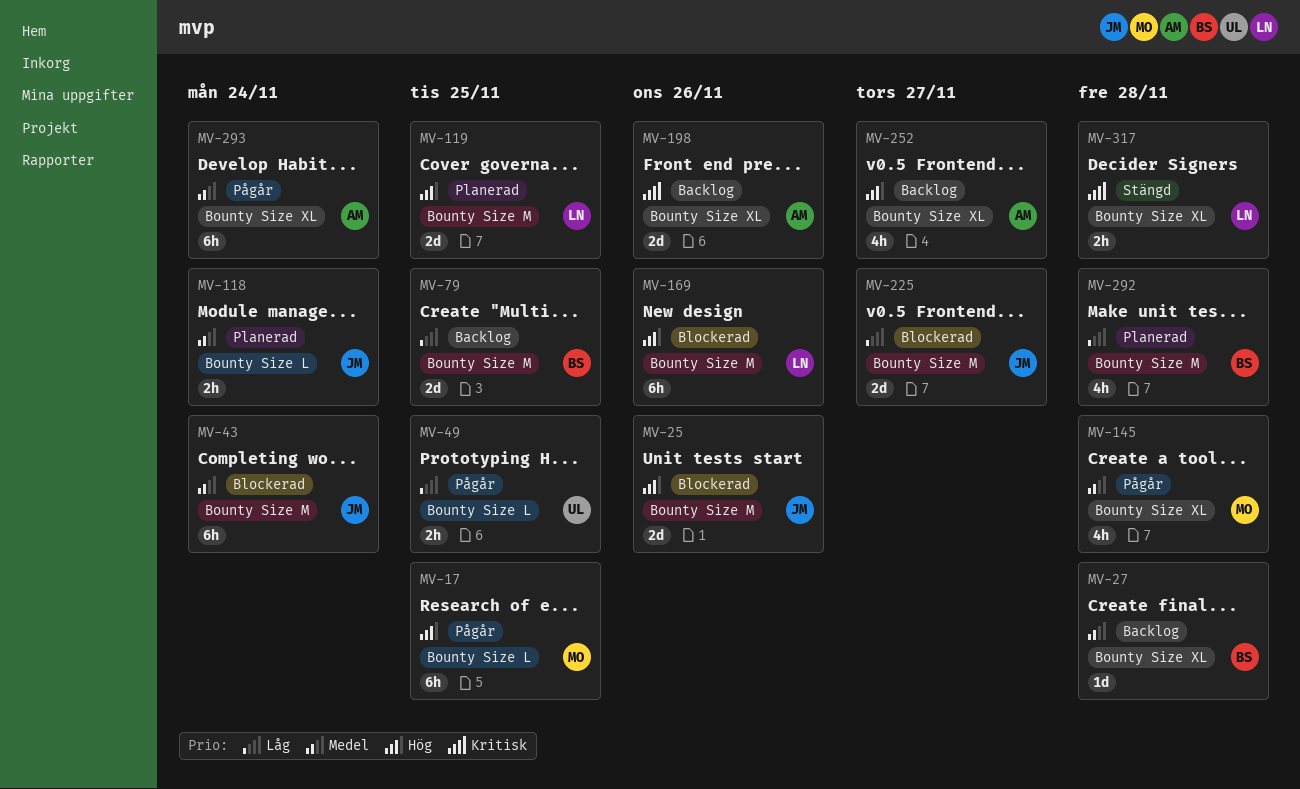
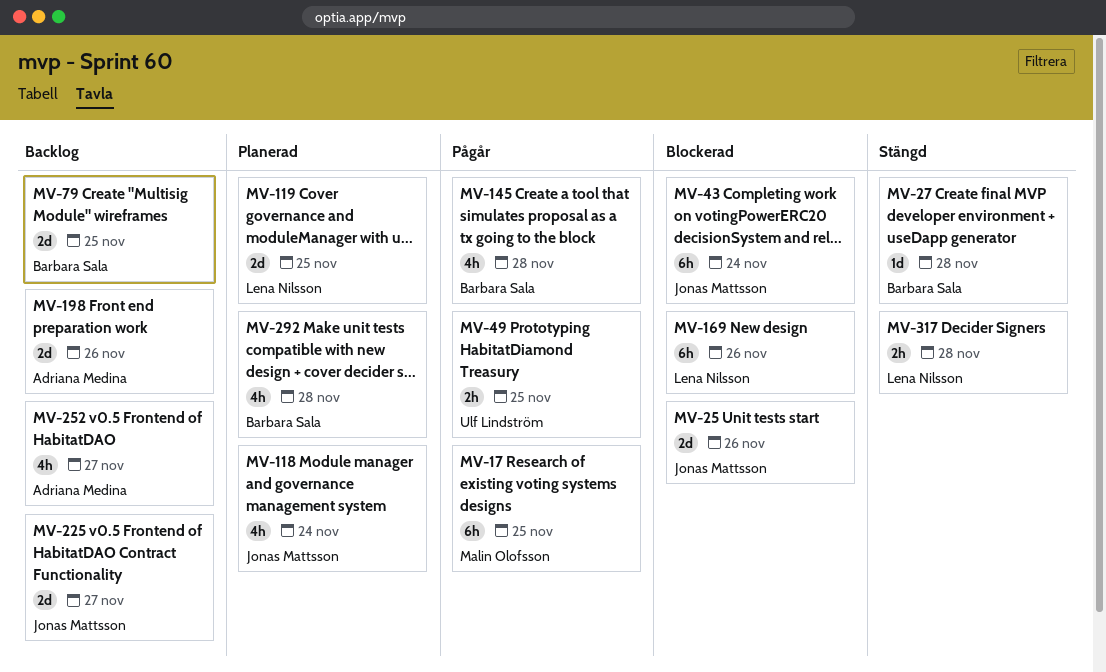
MV-27, status: Backlog -> Stängd
MV-118, estimate: 2h -> 4h
MV-145, owner: Malin Olofsson -> Barbara Sala
MV-225, status: Blockerad -> Backlog
MV-293: present -> none

